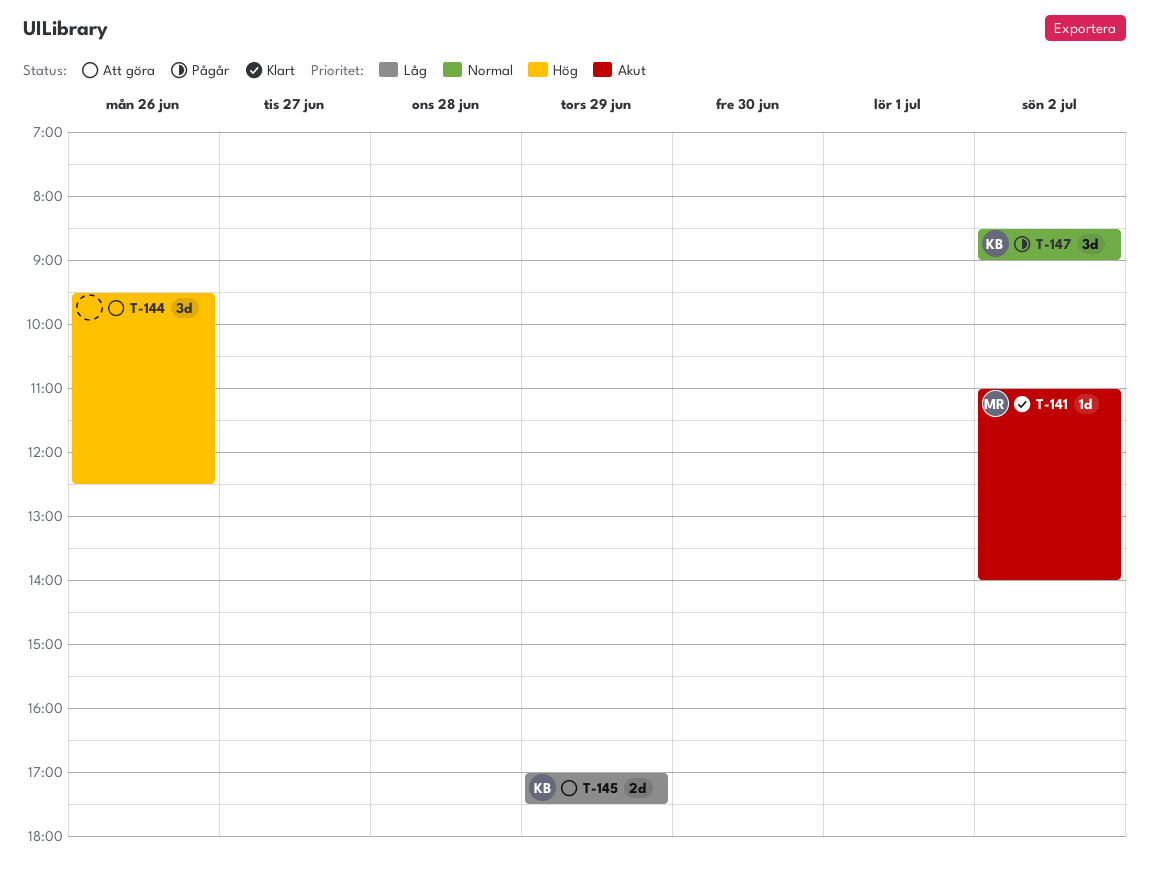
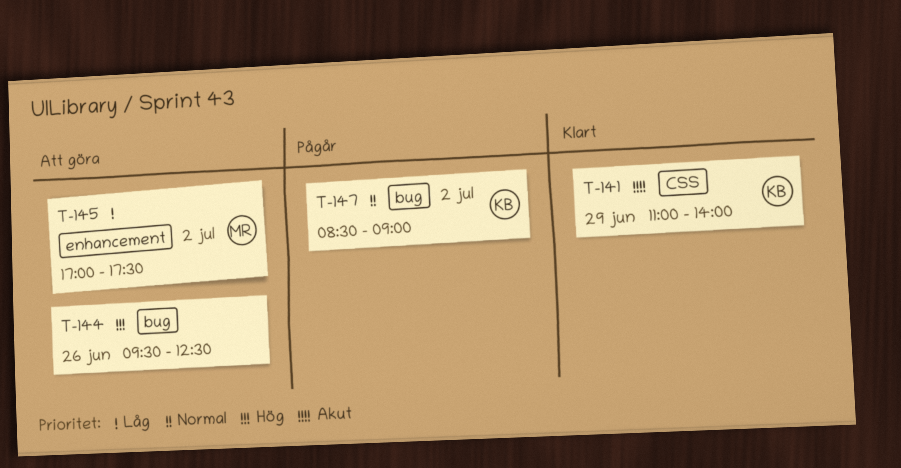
T-141, owner: MR -> KB
T-141, day: Jul 2 -> Jun 29
T-145, owner: KB -> MR
T-145, day: Jun 29 -> Jul 2

